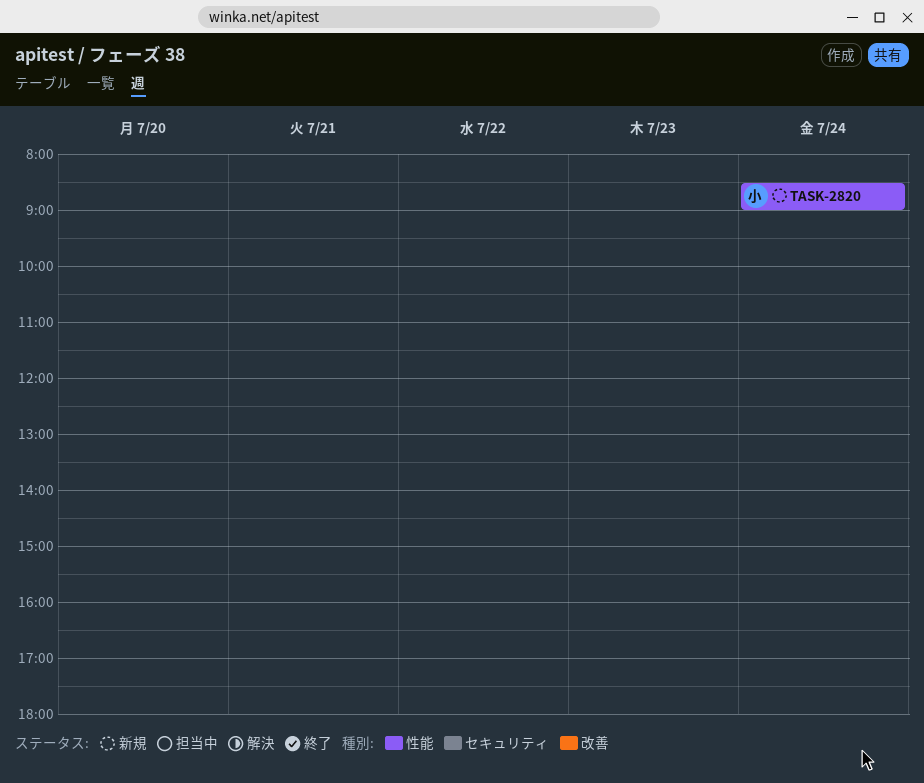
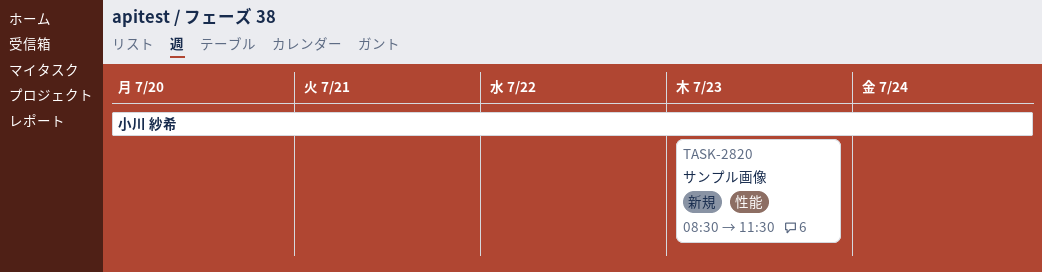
TASK-2820, day: Jul 24 -> Jul 23
TASK-2820, ends: 09:00 -> 11:30

